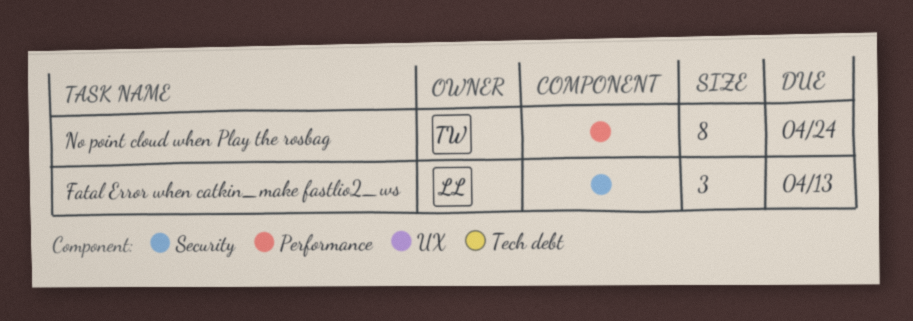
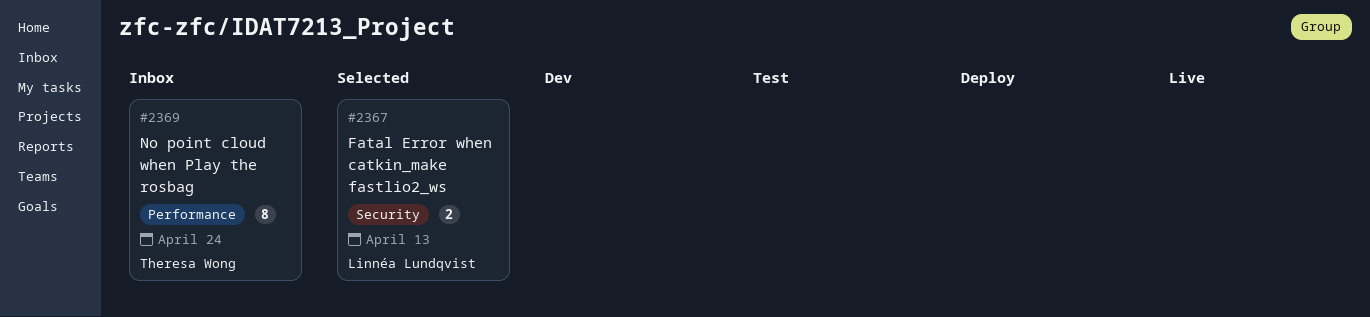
Fatal Error when catkin_make fastlio2_ws, estimate: 3 -> 2

